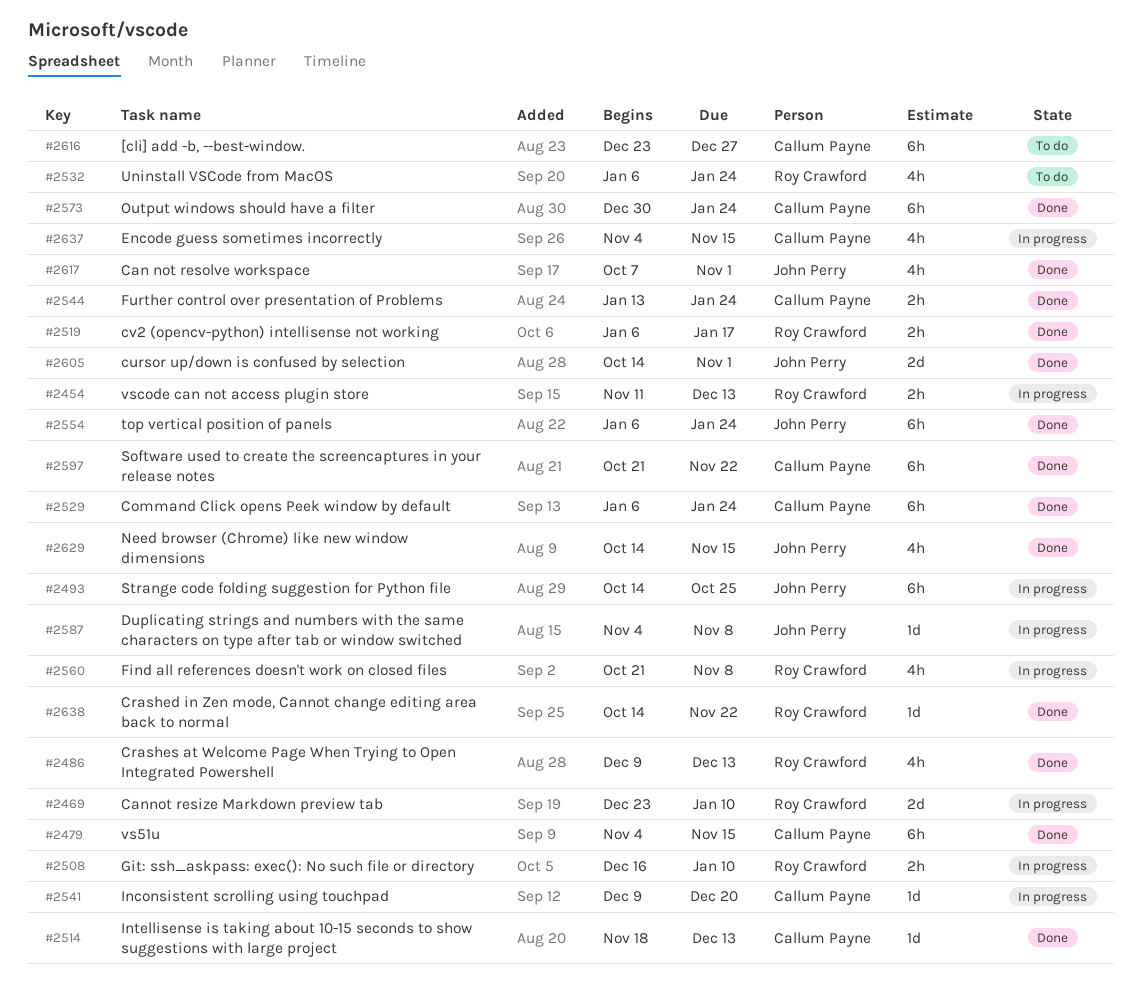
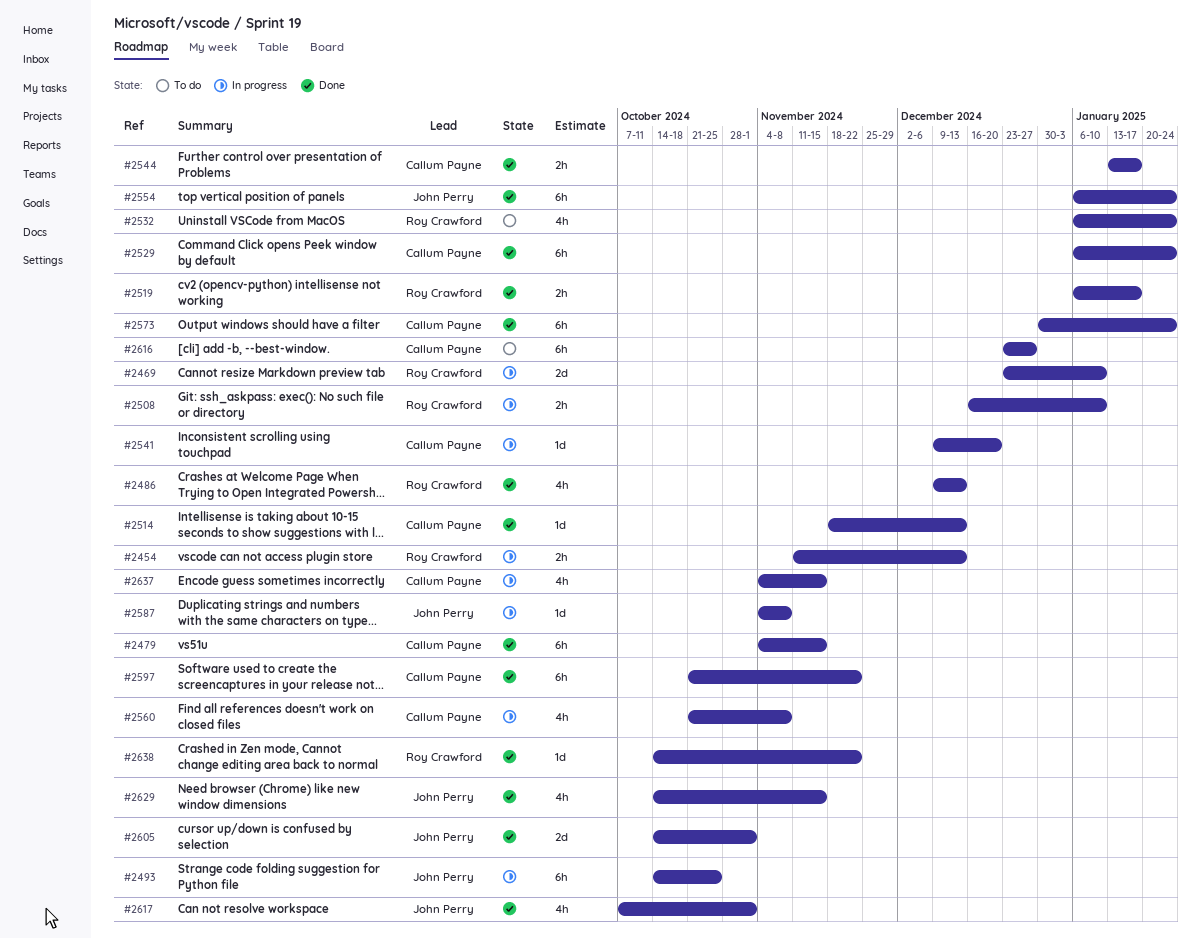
#2544, due: Jan 24 -> Jan 17
#2560, owner: Roy Crawford -> Callum Payne

